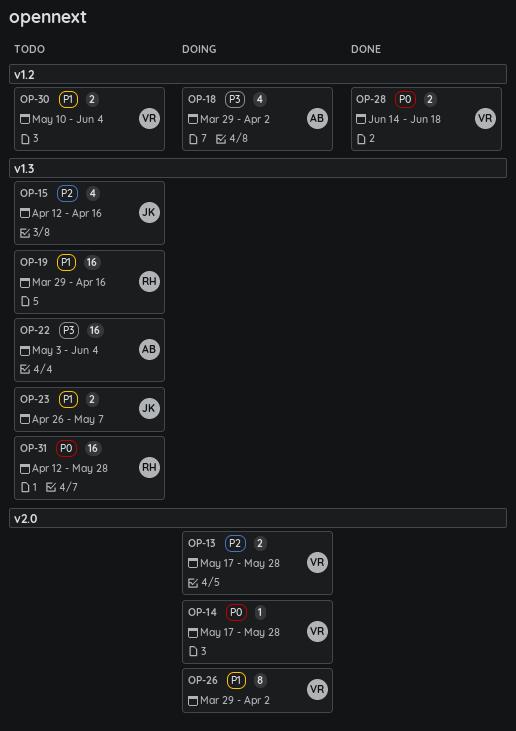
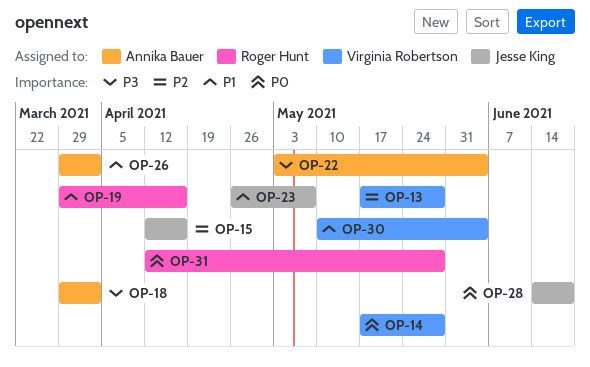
OP-26, owner: Virginia Robertson -> Annika Bauer
OP-28, owner: Virginia Robertson -> Jesse King

